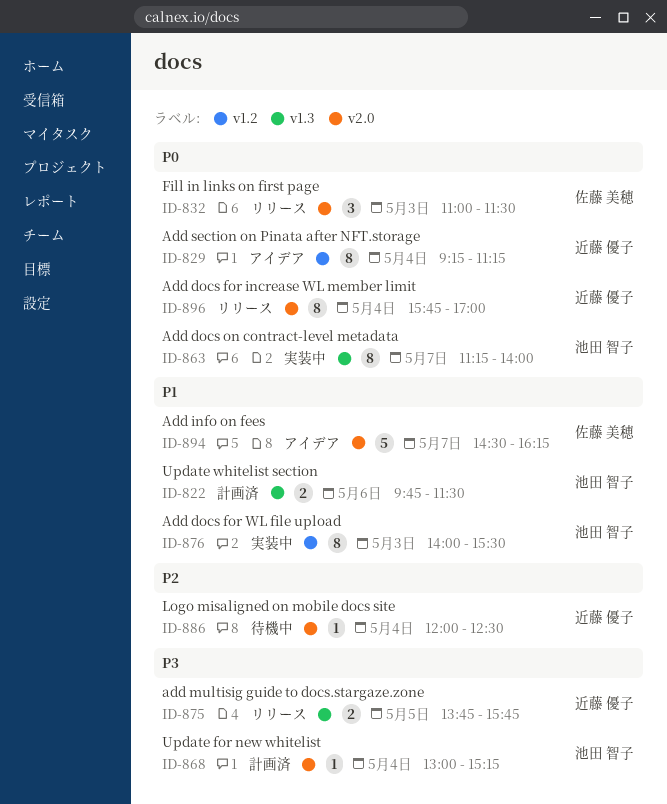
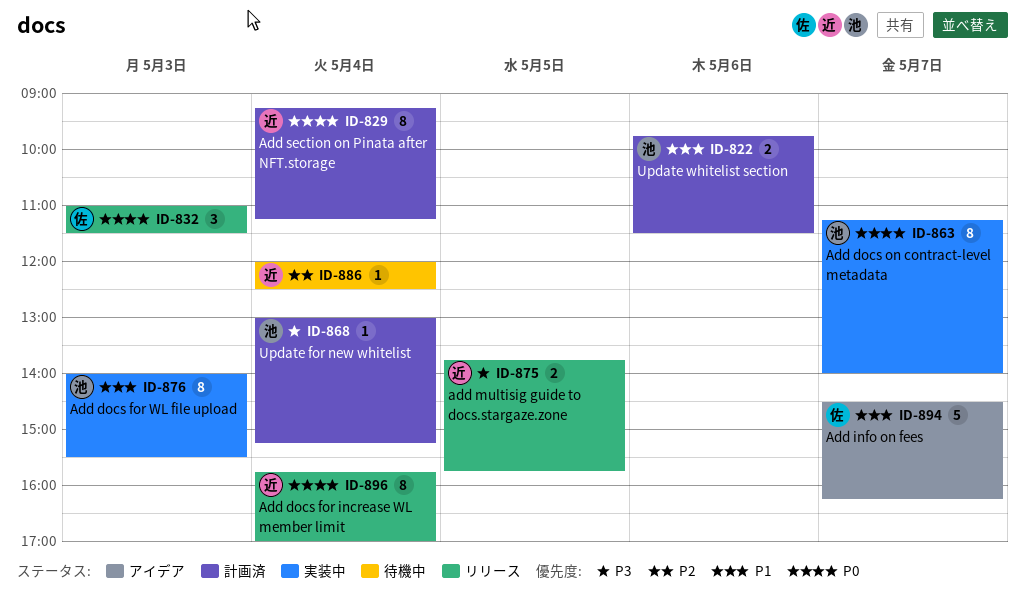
ID-829, status: アイデア -> 計画済

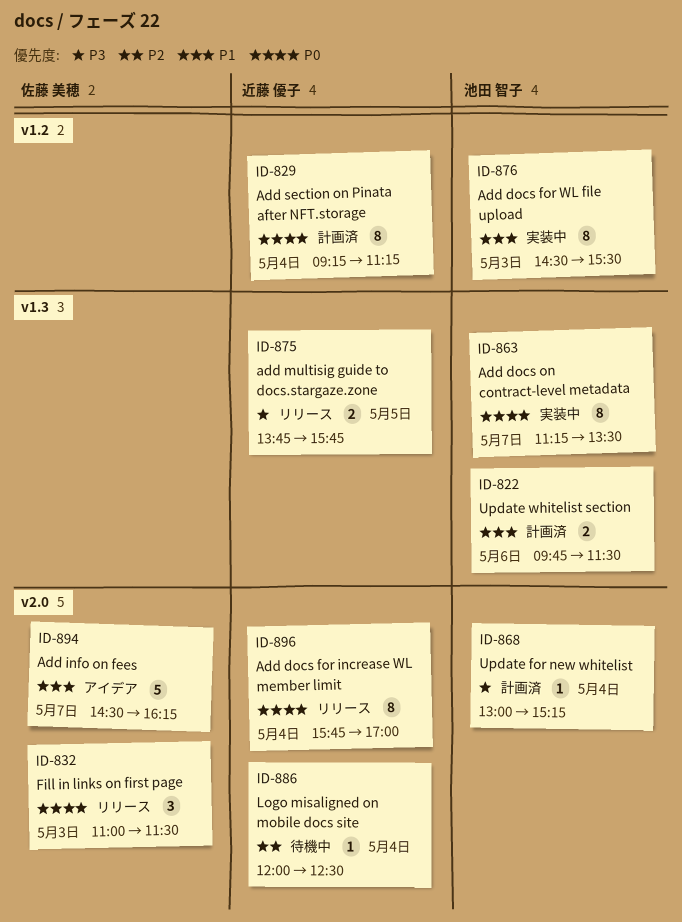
ID-863, ends: 14:00 -> 13:30
ID-876, begins: 14:00 -> 14:30

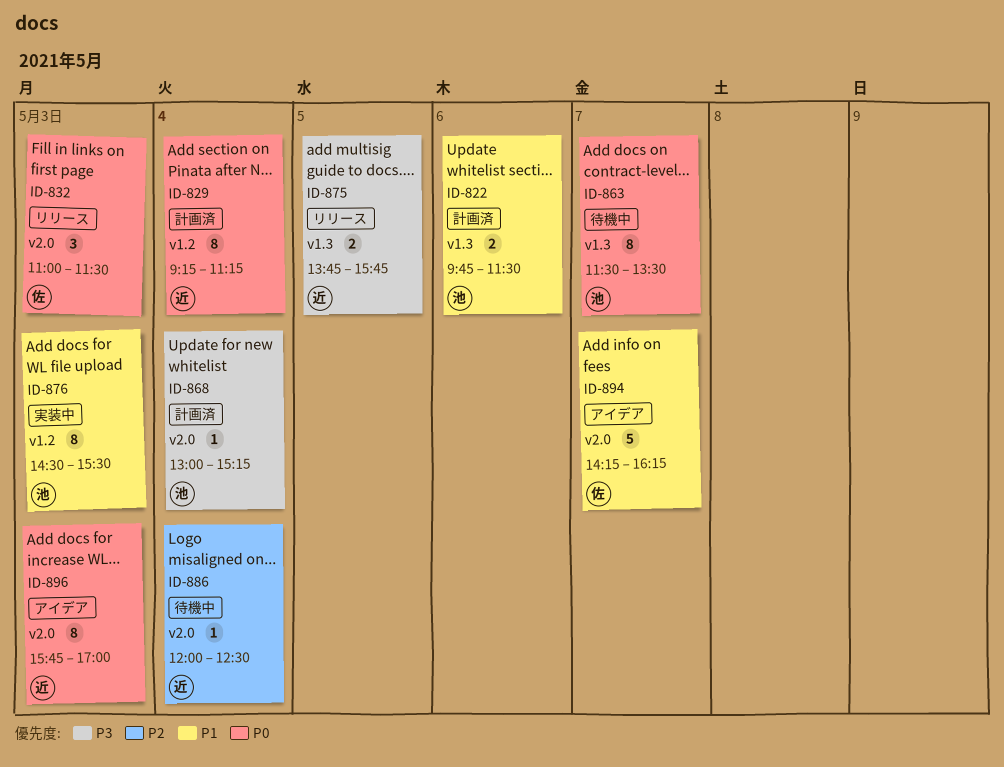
ID-863, status: 実装中 -> 待機中
ID-863, begins: 11:15 -> 11:30
ID-894, begins: 14:30 -> 14:15
ID-896, status: リリース -> アイデア
ID-896, day: May 4 -> May 3

